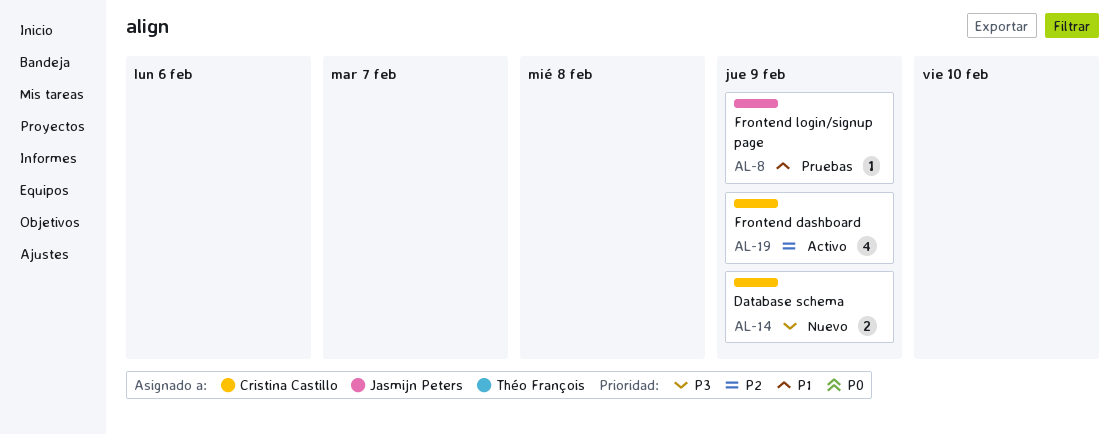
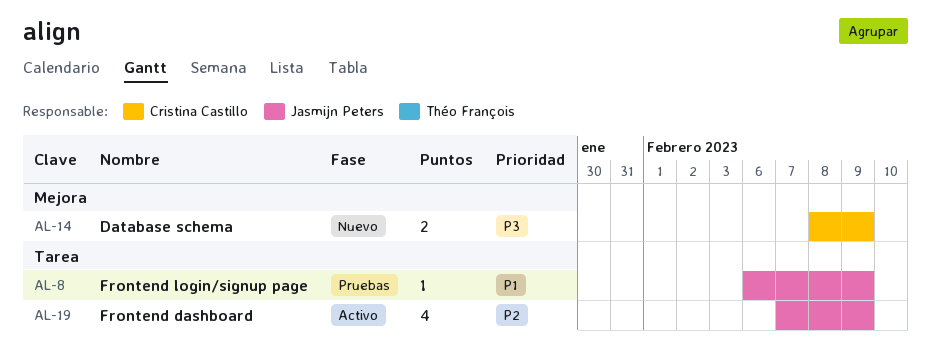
AL-19, owner: Cristina Castillo -> Jasmijn Peters

